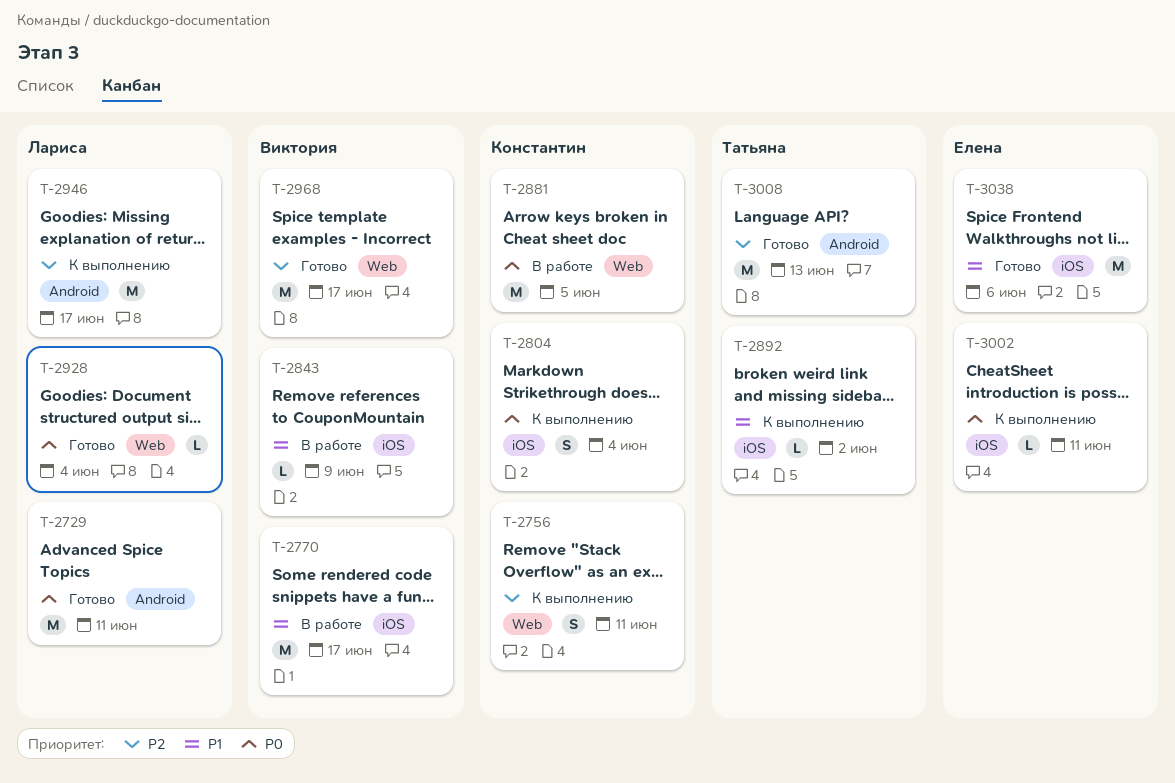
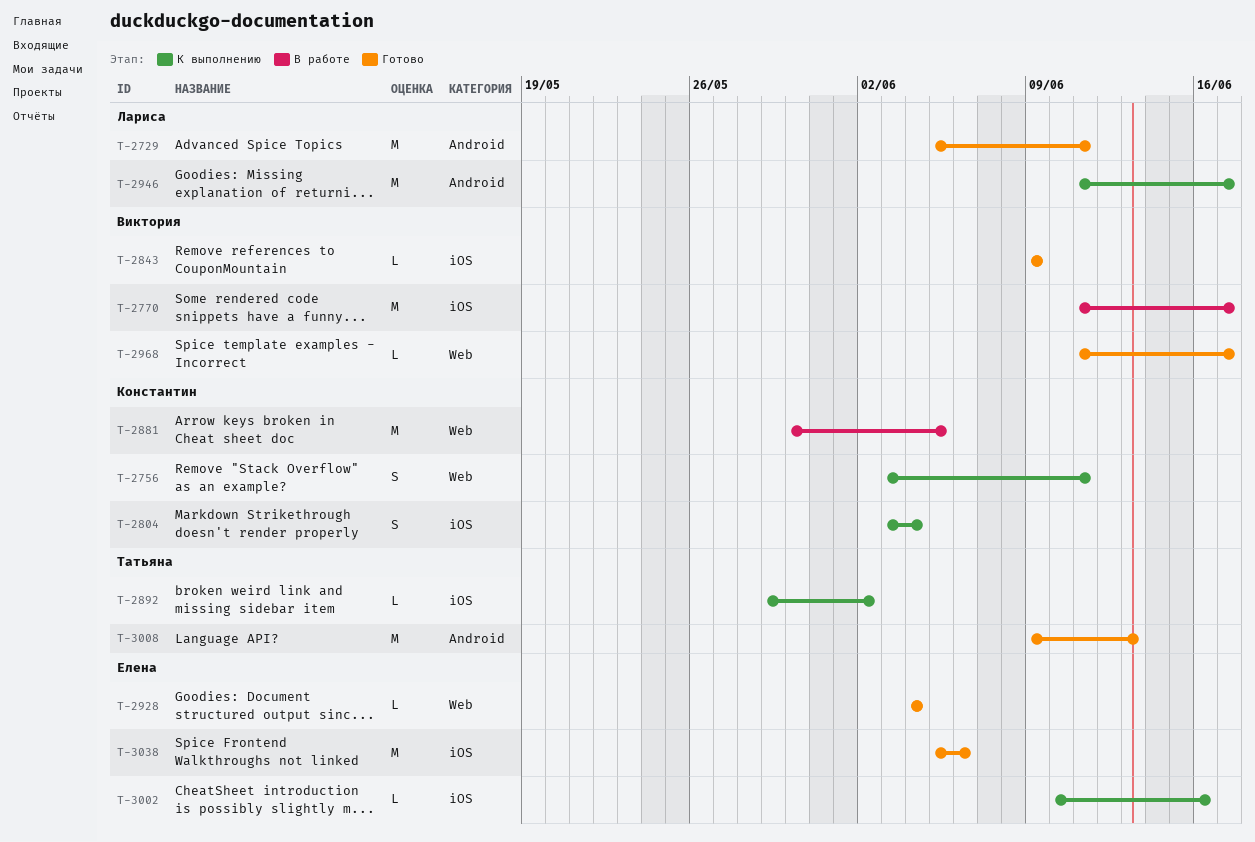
T-2843, status: В работе -> Готово
T-2928, owner: Лариса -> Елена
T-2968, estimate: M -> L
T-3002, due: Jun 11 -> Jun 16

